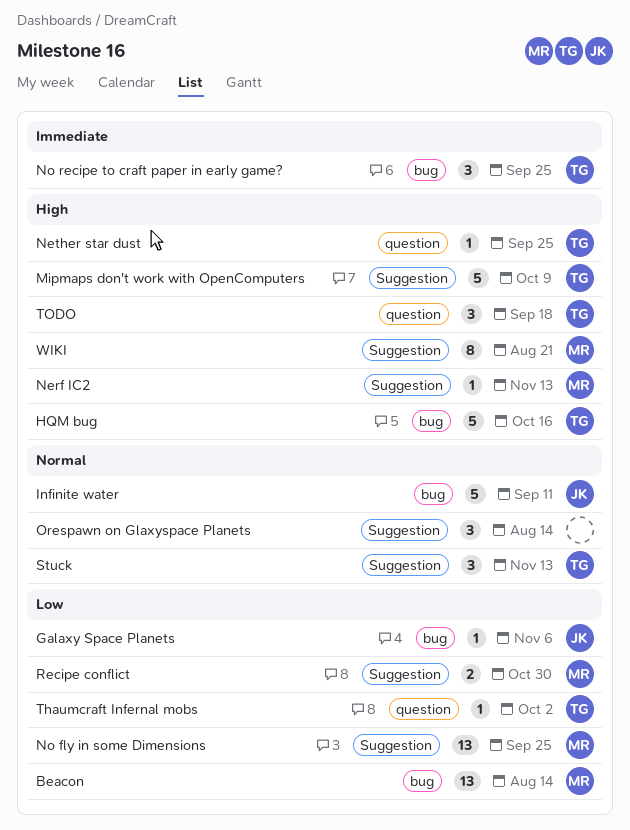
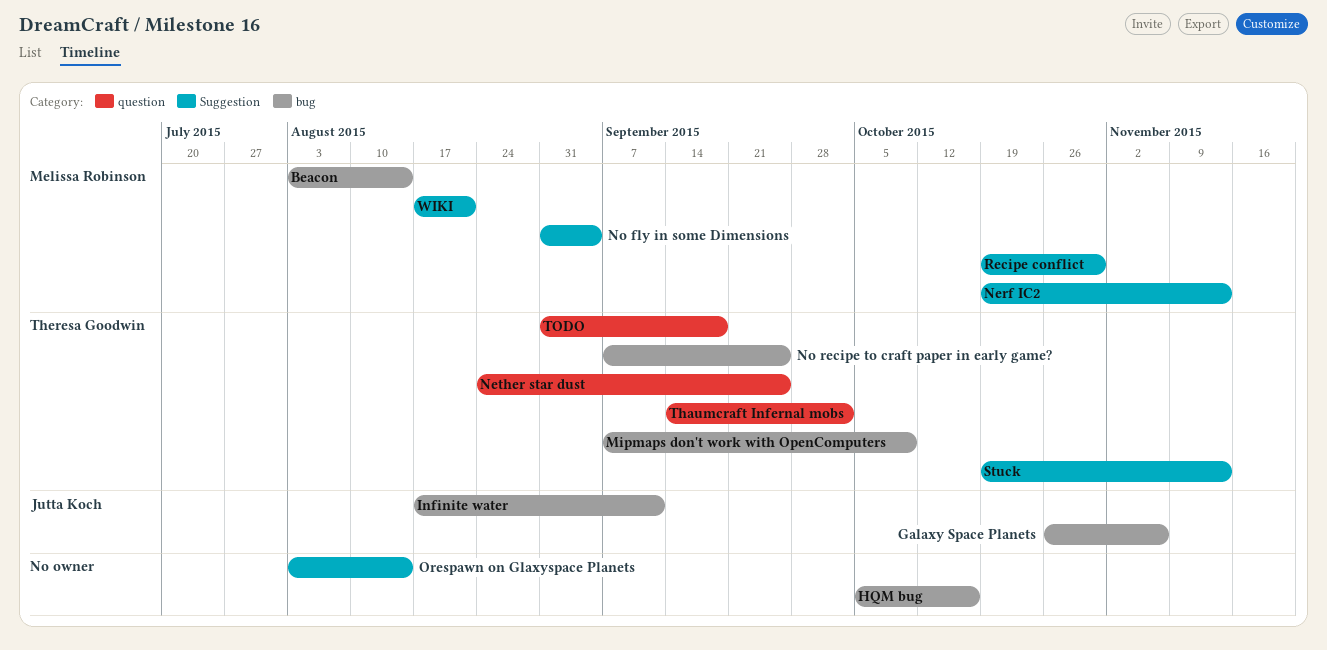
HQM bug, owner: Theresa Goodwin -> none
Mipmaps don't work with OpenComputers, label: Suggestion -> bug
No fly in some Dimensions, due: Sep 25 -> Sep 4

